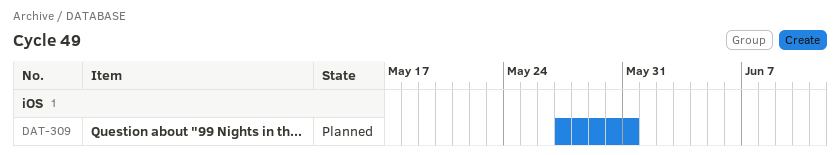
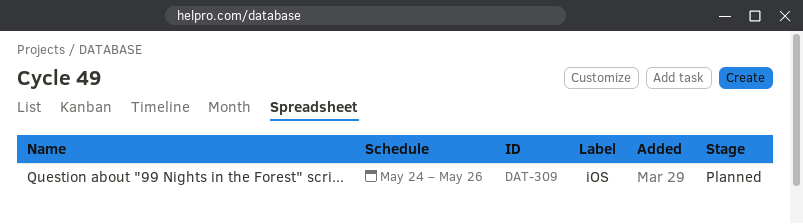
DAT-309, start: May 27 -> May 24
DAT-309, due: May 31 -> May 26

